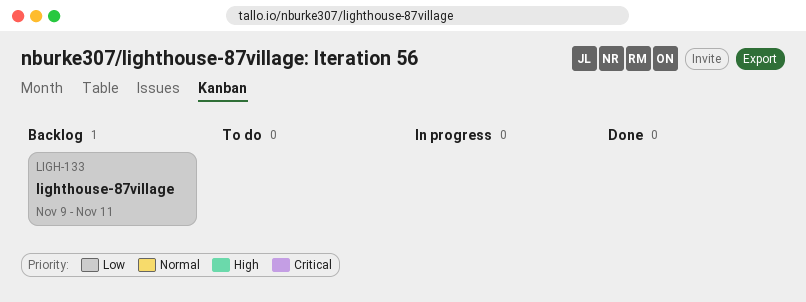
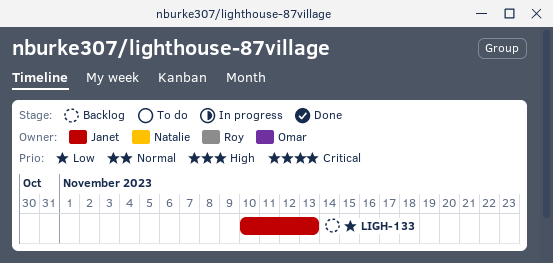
LIGH-133, start: Nov 9 -> Nov 10
LIGH-133, due: Nov 11 -> Nov 13

